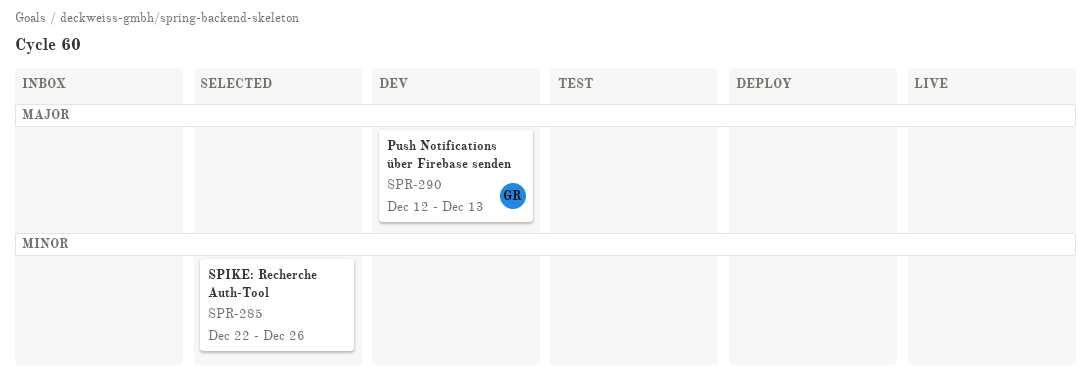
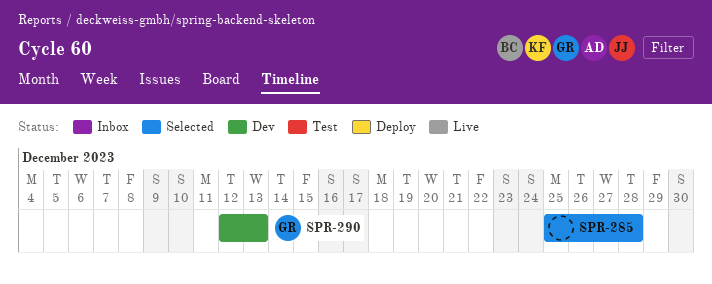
SPR-285, start: Dec 22 -> Dec 25
SPR-285, due: Dec 26 -> Dec 28

